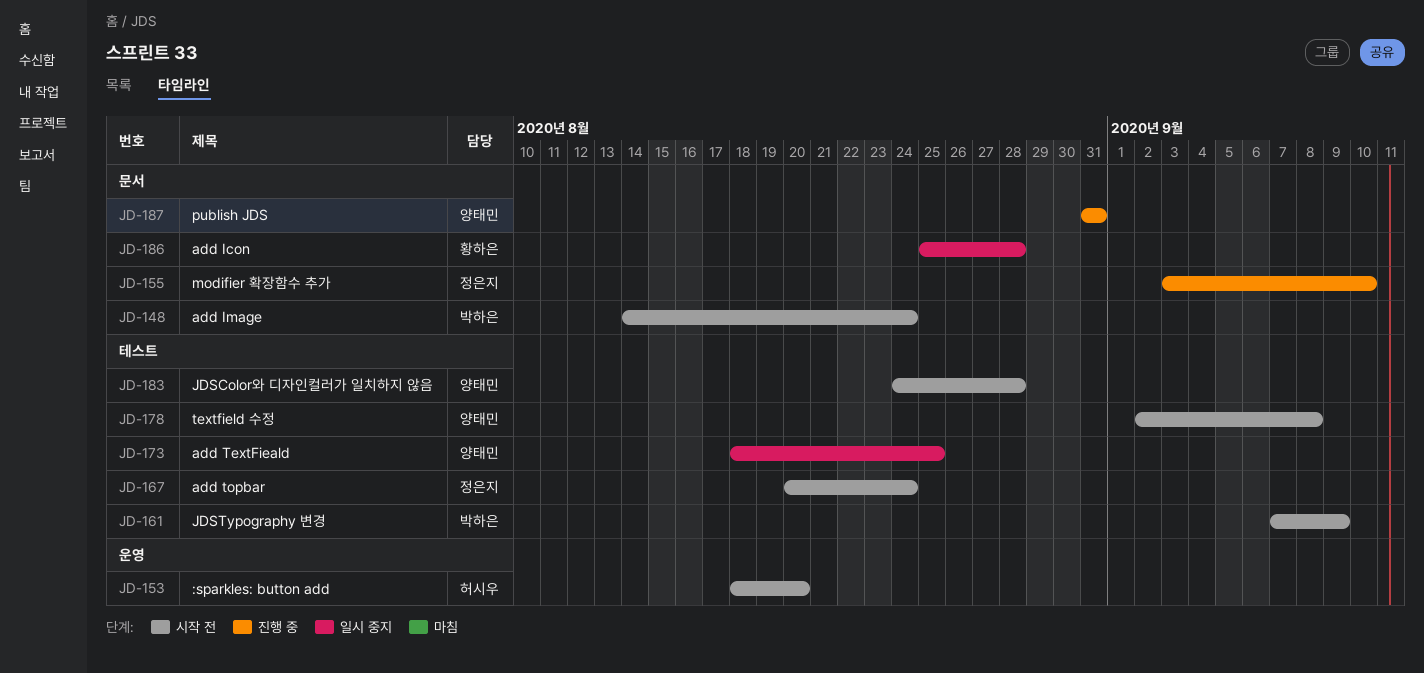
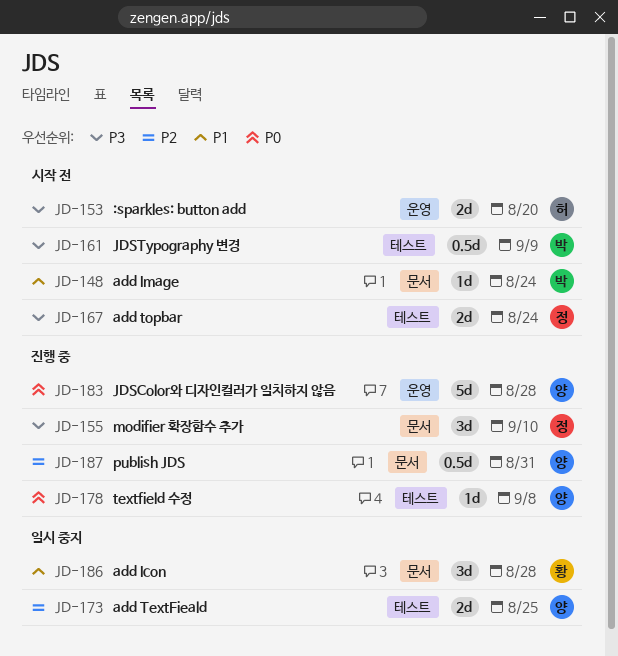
JD-178, status: 시작 전 -> 진행 중
JD-183, status: 시작 전 -> 진행 중
JD-183, label: 테스트 -> 운영

